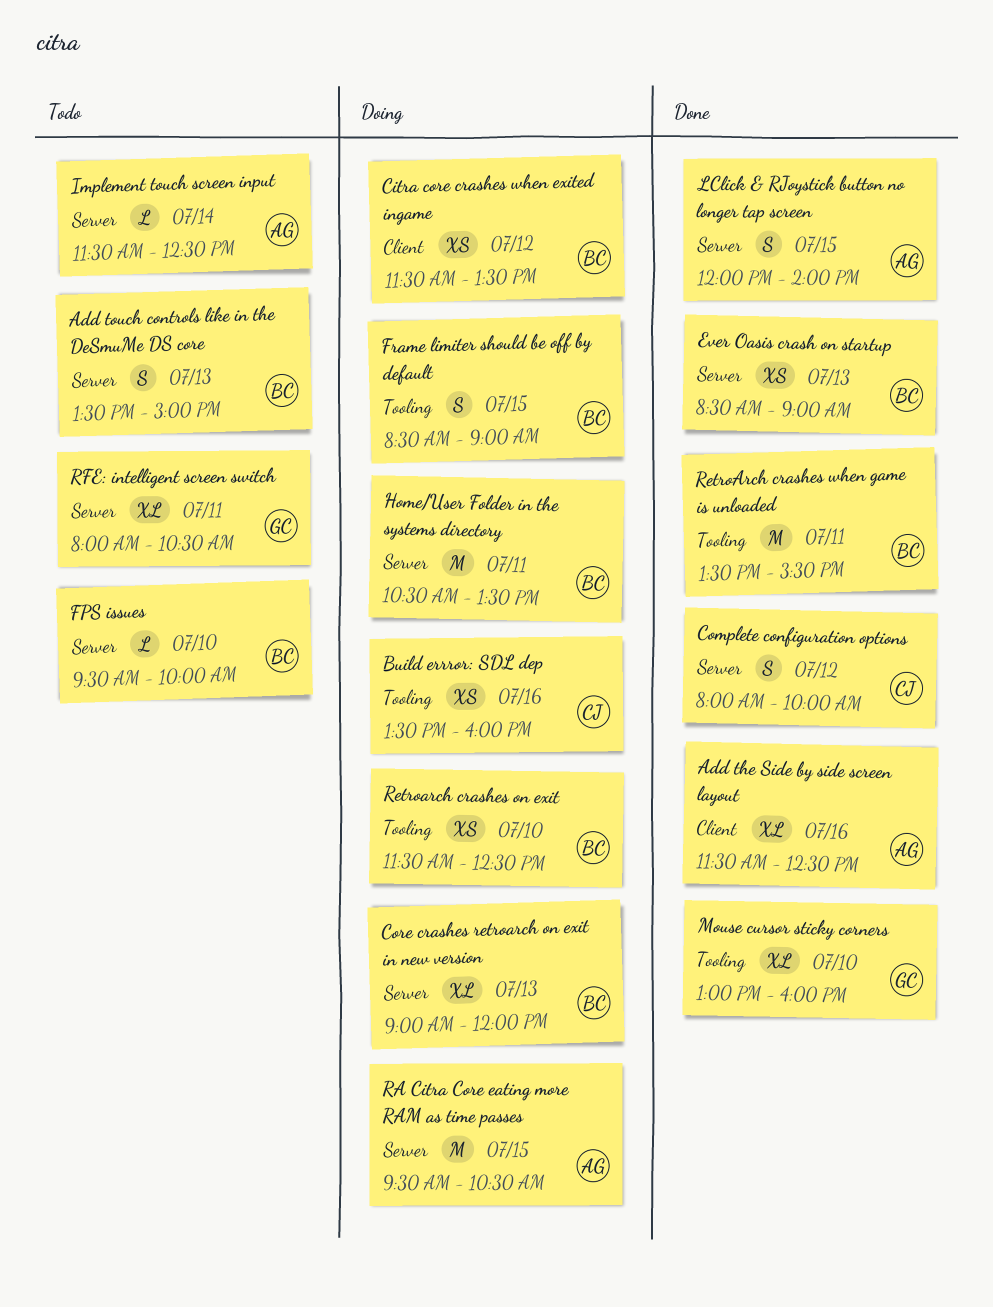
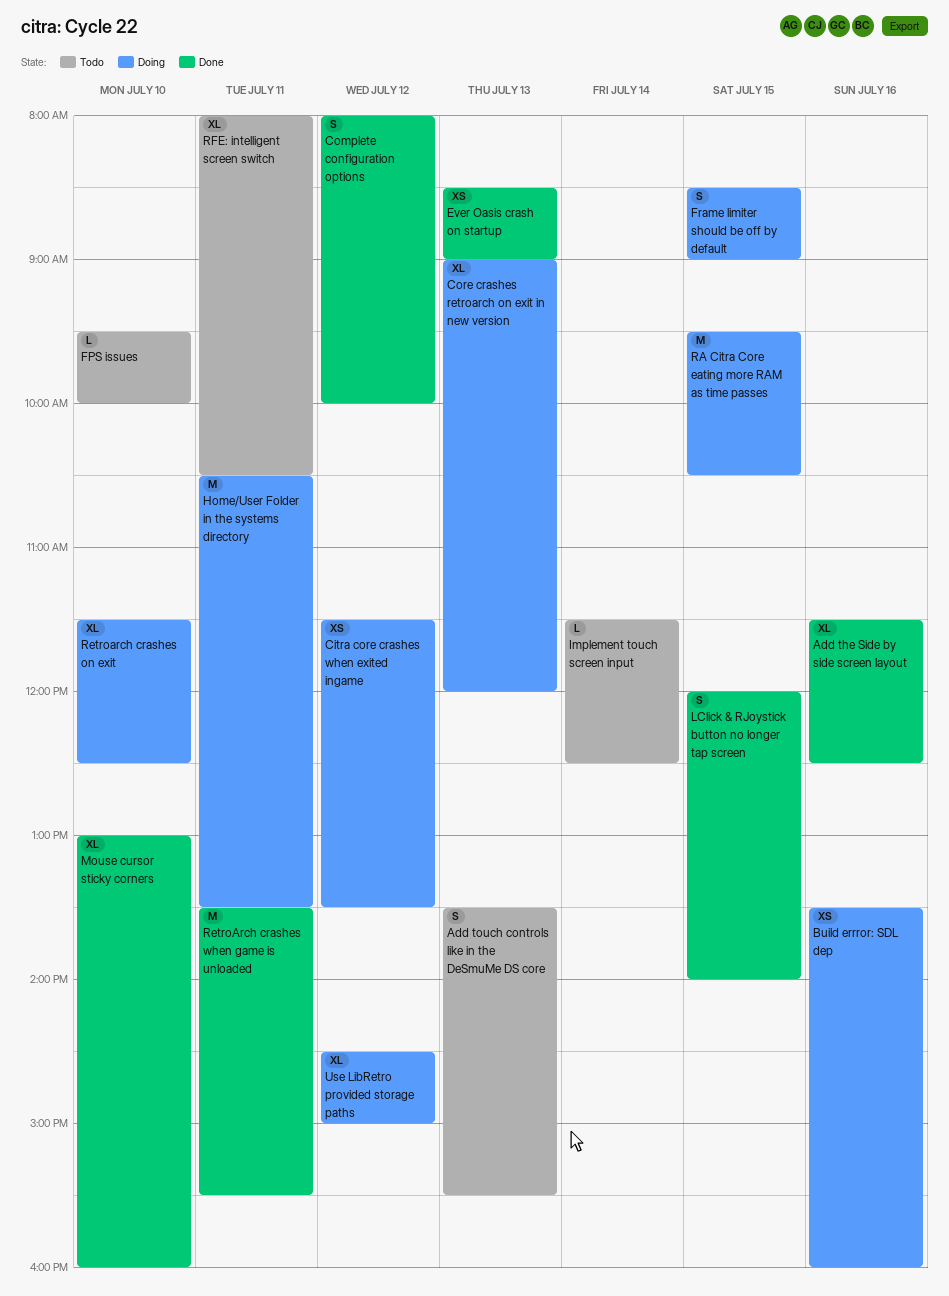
Add touch controls like in the DeSmuMe DS core, ends: 15:00 -> 15:30
Retroarch crashes on exit, estimate: XS -> XL
Use LibRetro provided storage paths: none -> present

